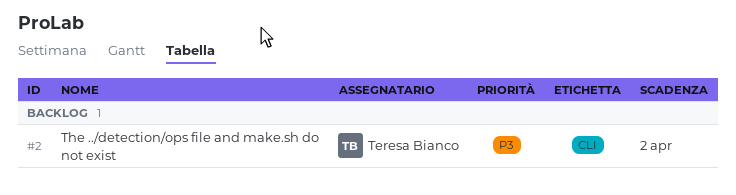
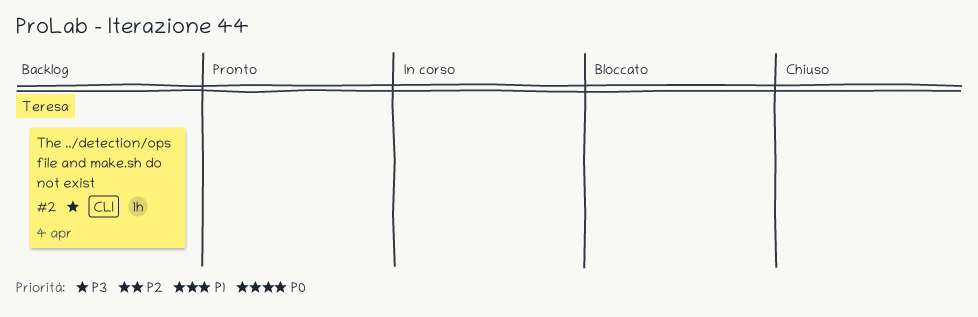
#2, due: Apr 2 -> Apr 4

